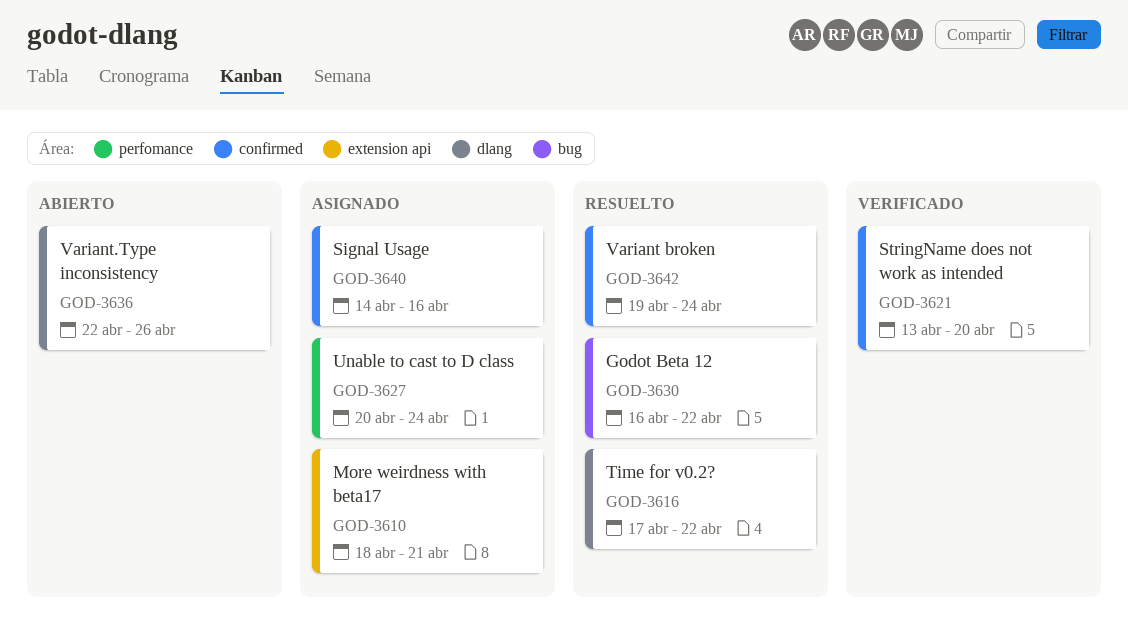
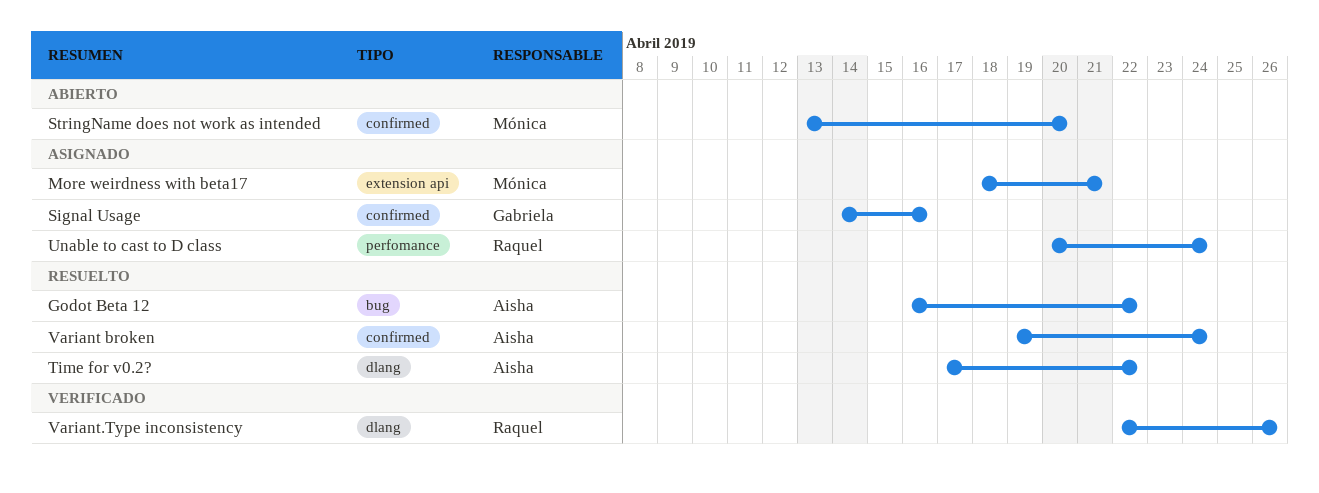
StringName does not work as intended, status: Verificado -> Abierto
Variant.Type inconsistency, status: Abierto -> Verificado

